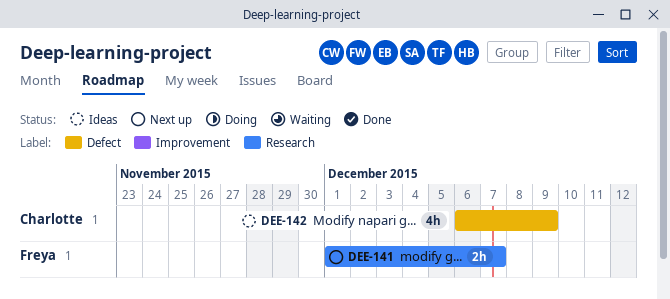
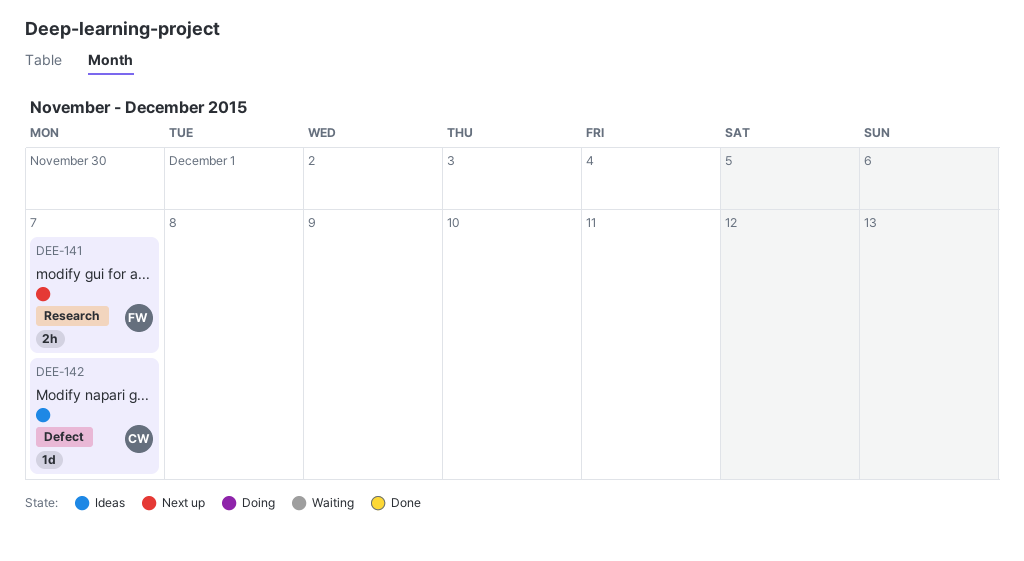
DEE-142, estimate: 4h -> 1d
DEE-142, due: Dec 9 -> Dec 7

